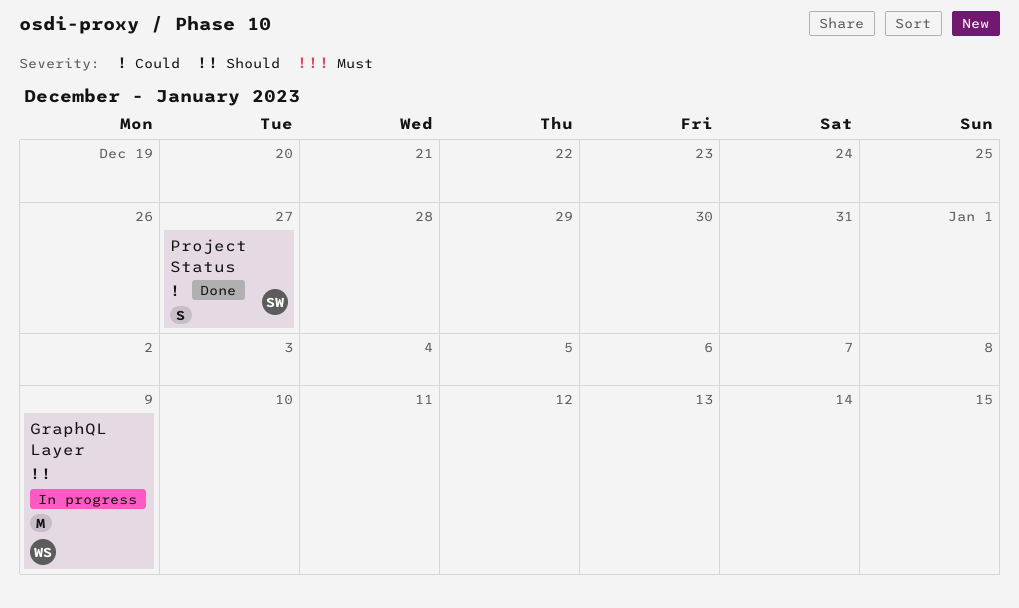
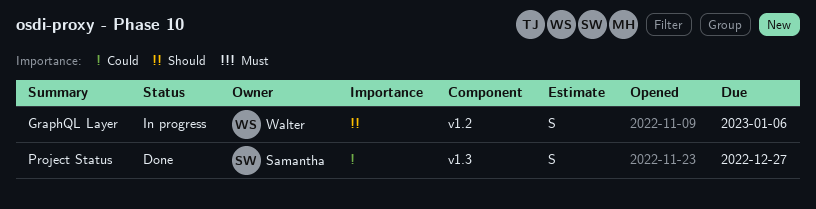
GraphQL Layer, estimate: M -> S
GraphQL Layer, due: Jan 9 -> Jan 6

